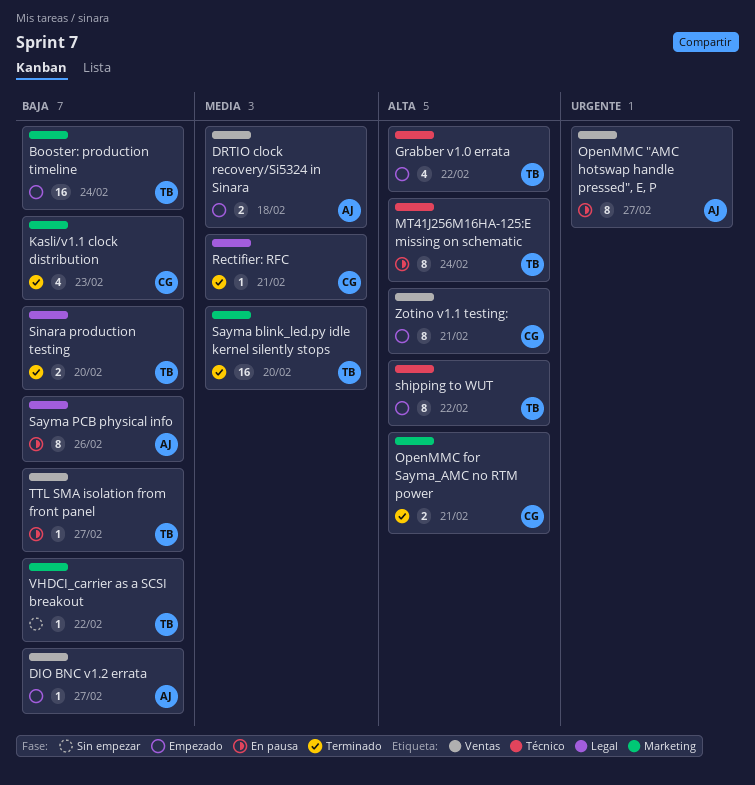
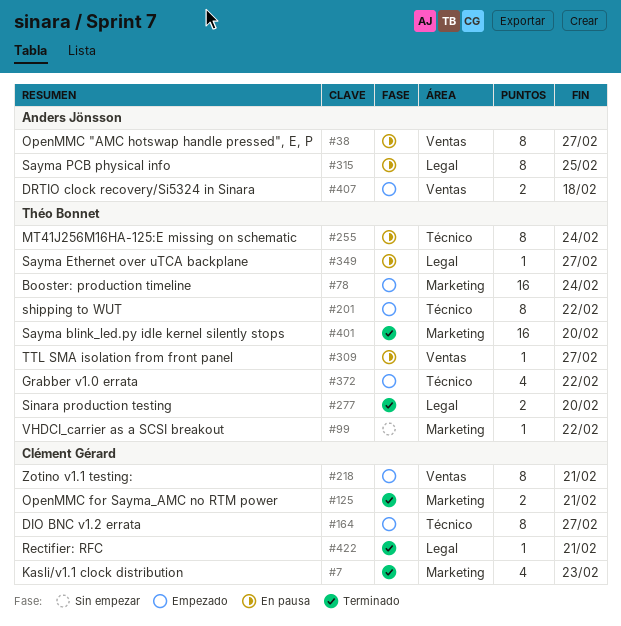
DIO BNC v1.2 errata, owner: Anders Jönsson -> Clément Gérard
DIO BNC v1.2 errata, label: Ventas -> Técnico
DIO BNC v1.2 errata, estimate: 1 -> 8
Sayma Ethernet over uTCA backplane: none -> present
Sayma PCB physical info, due: Feb 26 -> Feb 25

